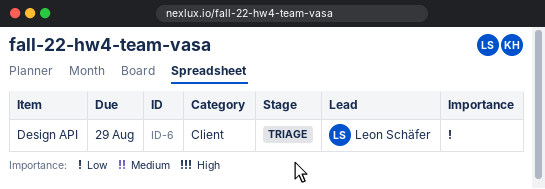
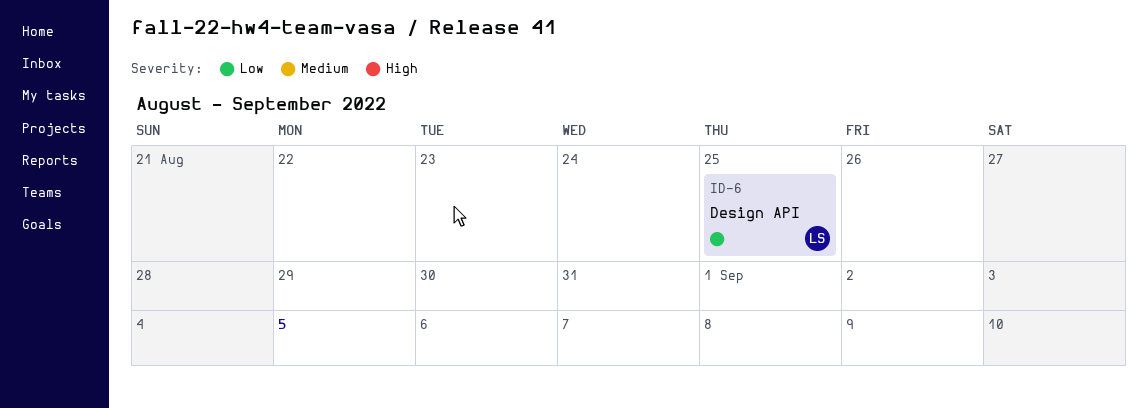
ID-6, due: Aug 29 -> Aug 25

